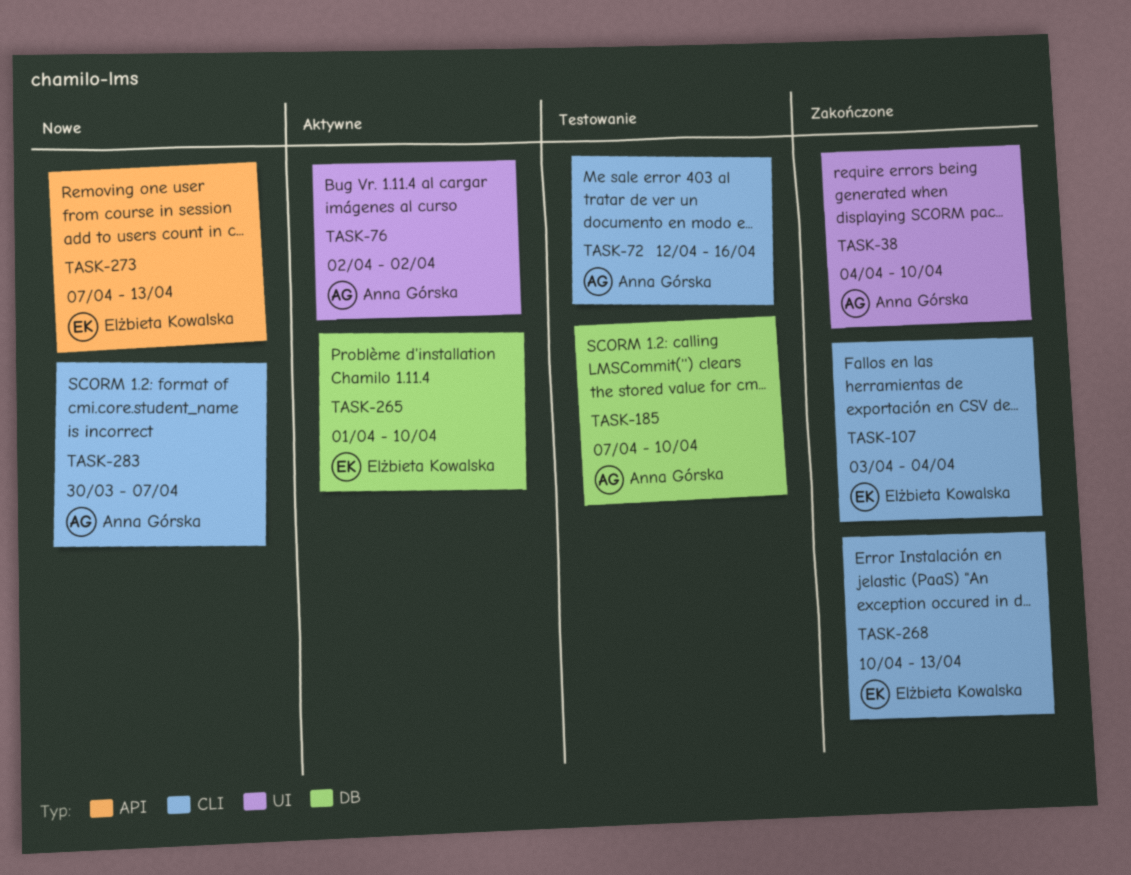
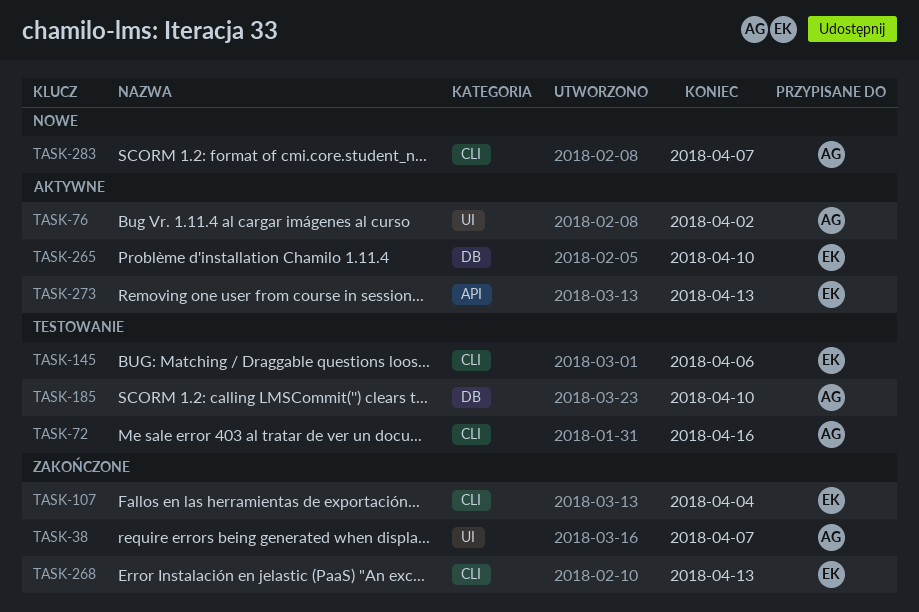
TASK-38, due: Apr 10 -> Apr 7
TASK-145: none -> present
TASK-273, status: Nowe -> Aktywne

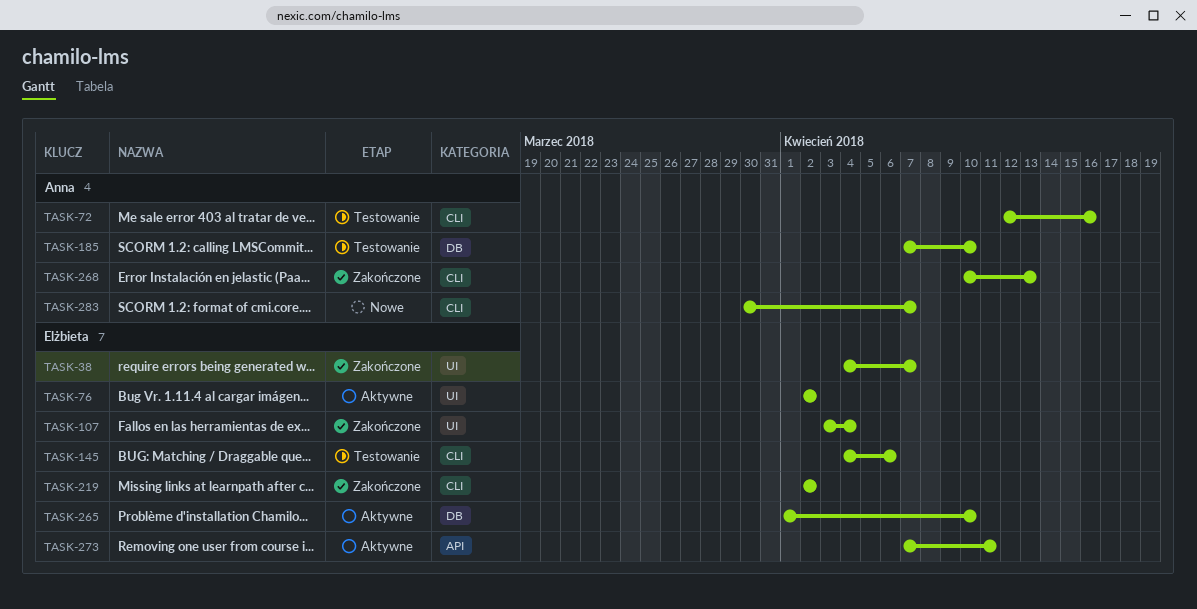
TASK-38, owner: Anna -> Elżbieta
TASK-76, owner: Anna -> Elżbieta
TASK-107, label: CLI -> UI
TASK-219: none -> present
TASK-268, owner: Elżbieta -> Anna
TASK-273, due: Apr 13 -> Apr 11

